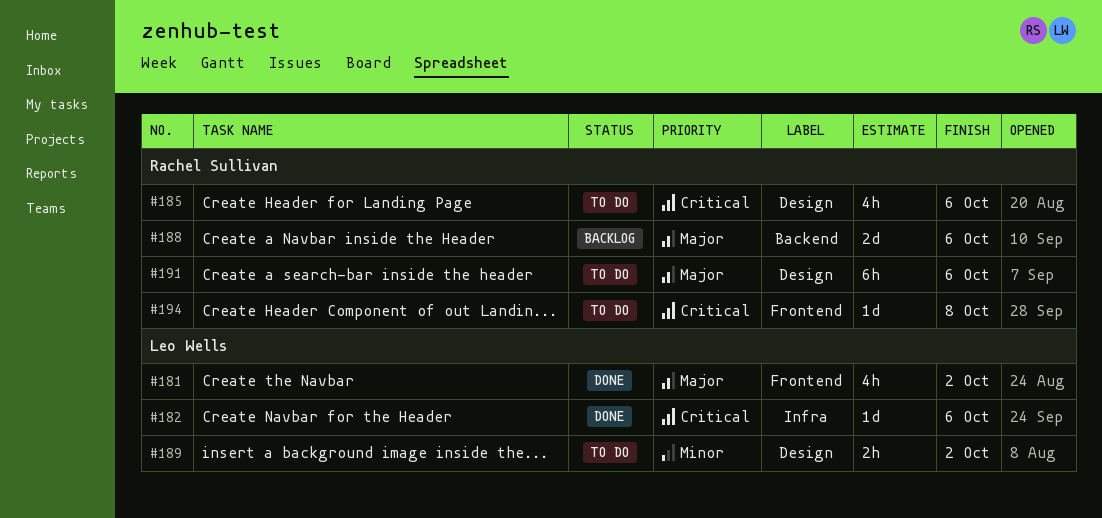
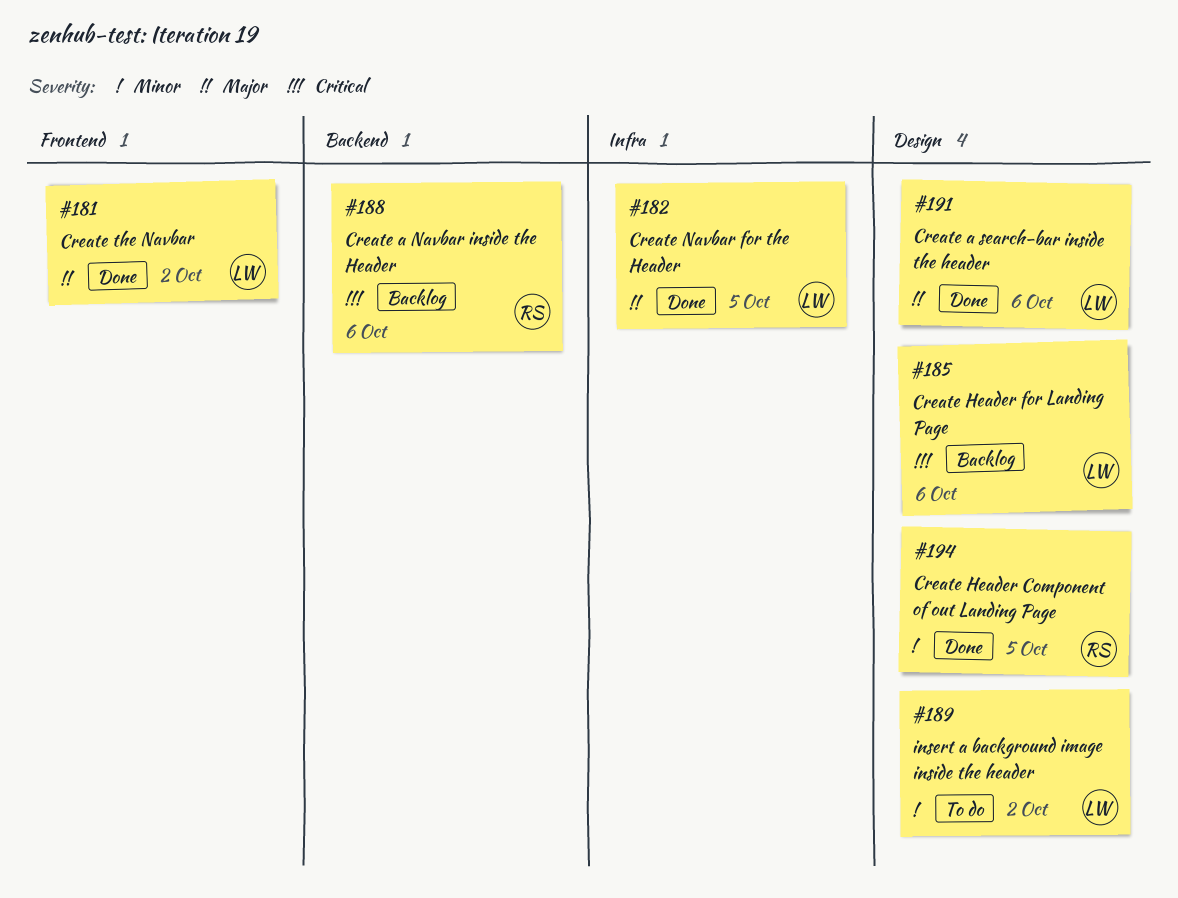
#182, priority: Critical -> Major
#182, due: Oct 6 -> Oct 5
#185, status: To do -> Backlog
#185, owner: Rachel Sullivan -> Leo Wells
#188, priority: Major -> Critical
#191, status: To do -> Done
#191, owner: Rachel Sullivan -> Leo Wells
#194, status: To do -> Done
#194, priority: Critical -> Minor
#194, label: Frontend -> Design
#194, due: Oct 8 -> Oct 5

